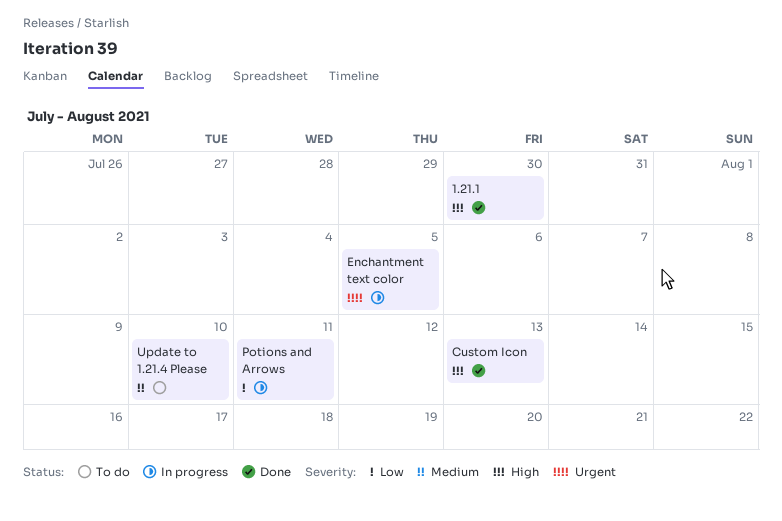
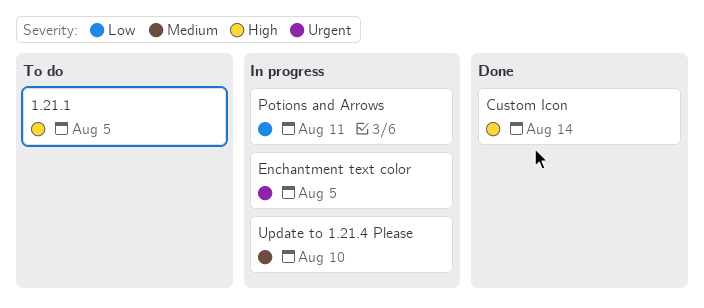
1.21.1, status: Done -> To do
1.21.1, due: Jul 30 -> Aug 5
Custom Icon, due: Aug 13 -> Aug 14
Update to 1.21.4 Please, status: To do -> In progress

